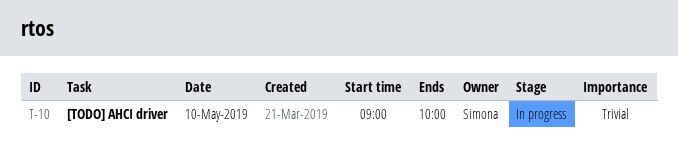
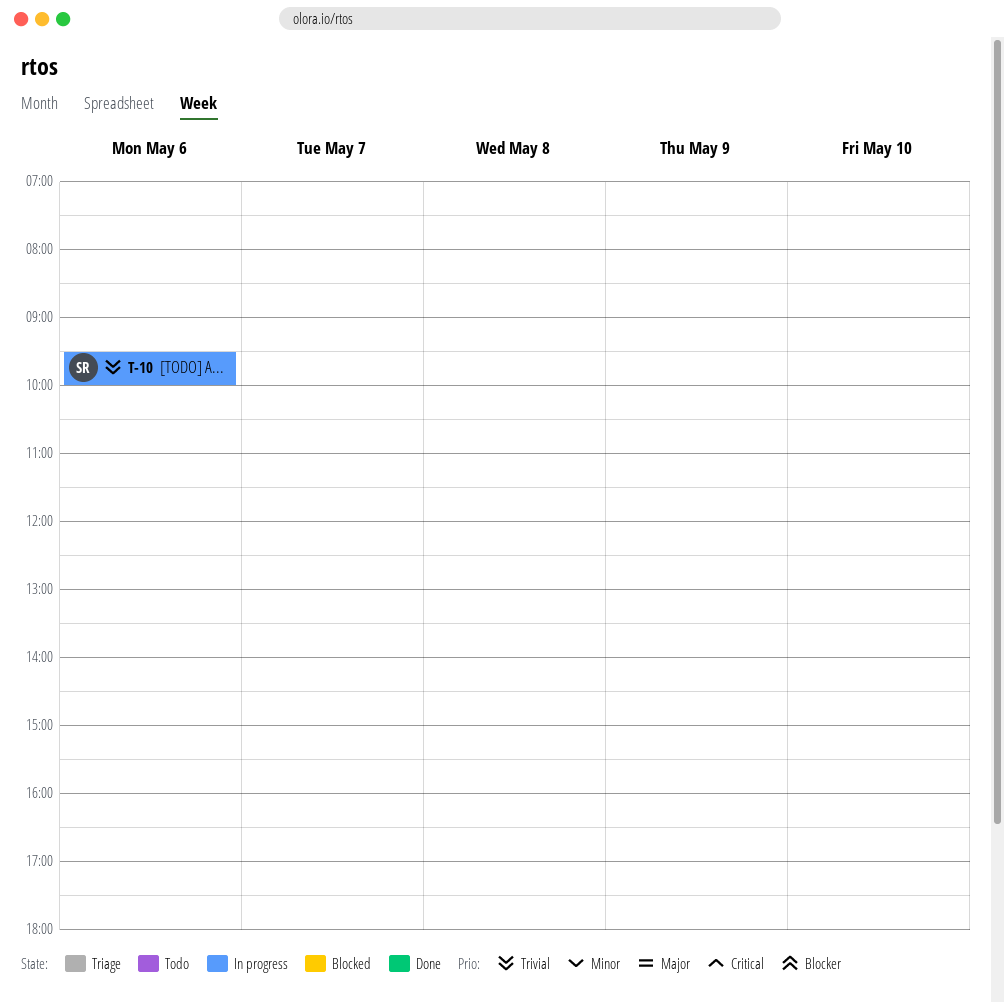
T-10, day: May 10 -> May 6
T-10, begins: 09:00 -> 09:30

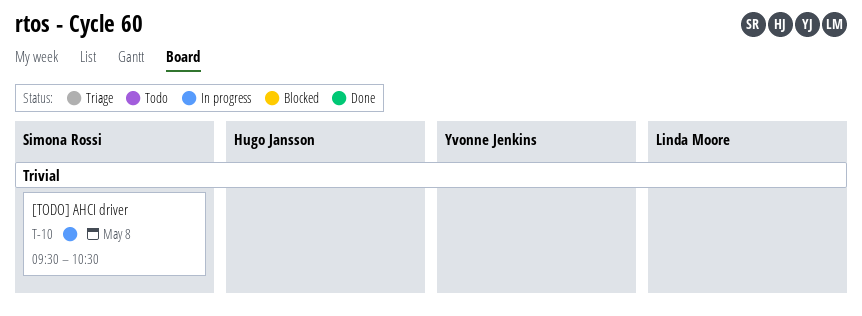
T-10, day: May 6 -> May 8
T-10, ends: 10:00 -> 10:30

